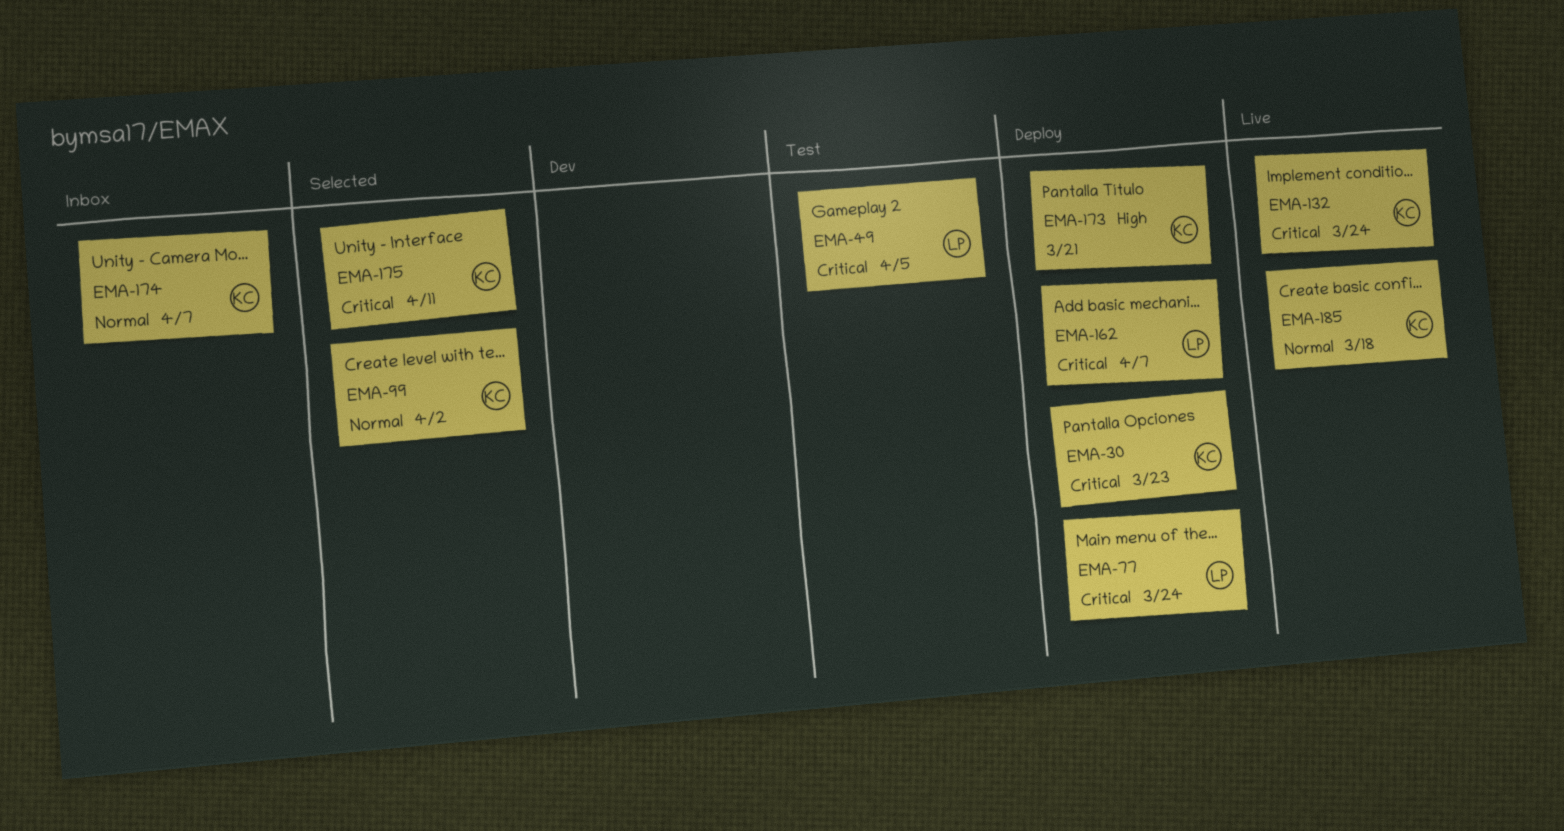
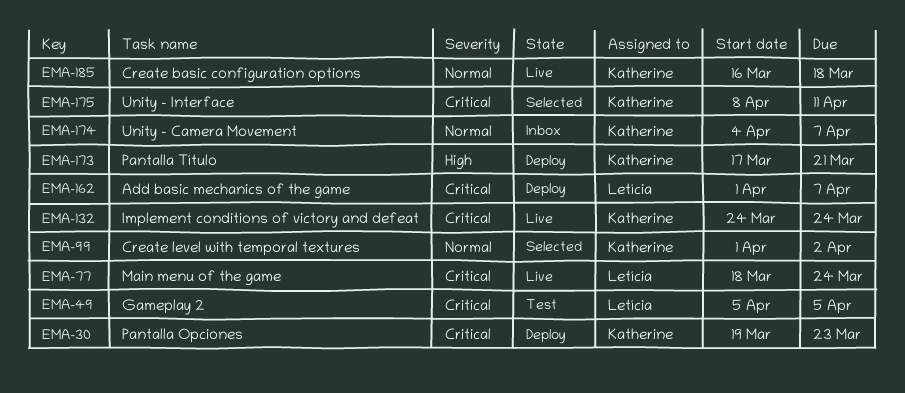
EMA-77, status: Deploy -> Live

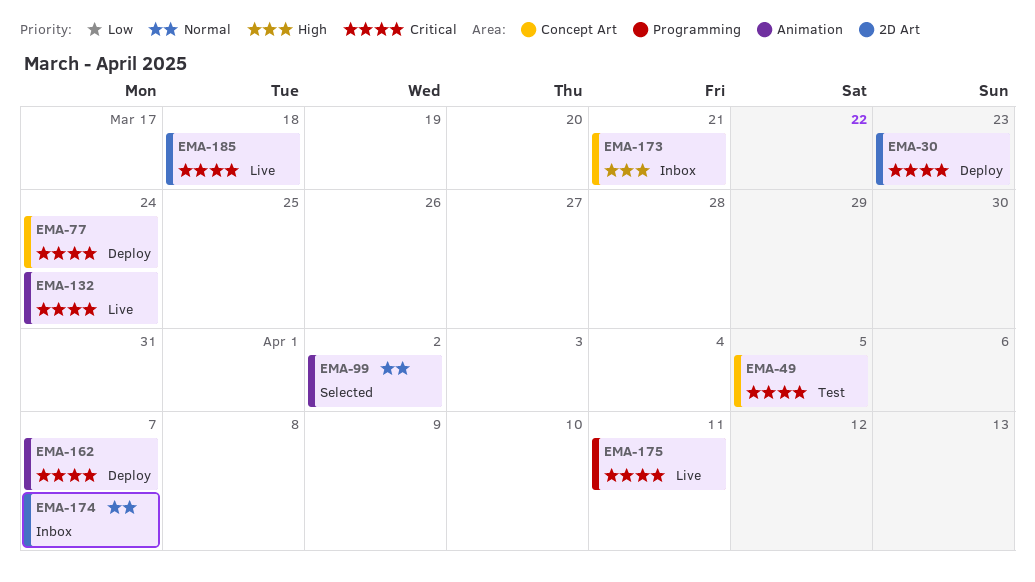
EMA-77, status: Live -> Deploy
EMA-173, status: Deploy -> Inbox
EMA-175, status: Selected -> Live
EMA-185, priority: Normal -> Critical

